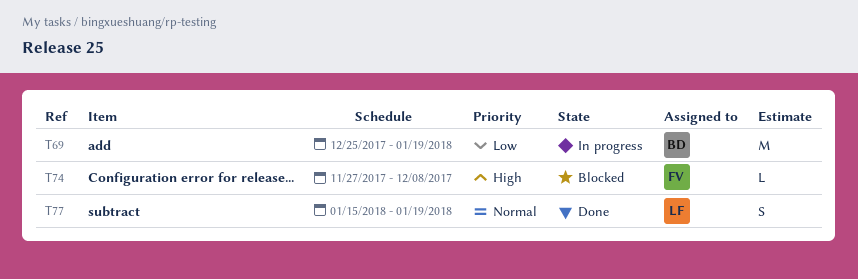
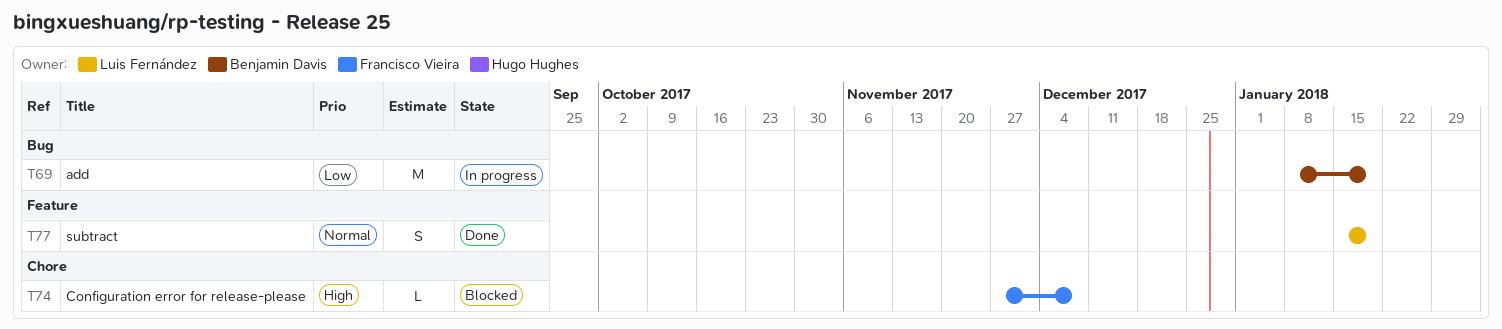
T69, start: Dec 25 -> Jan 8

